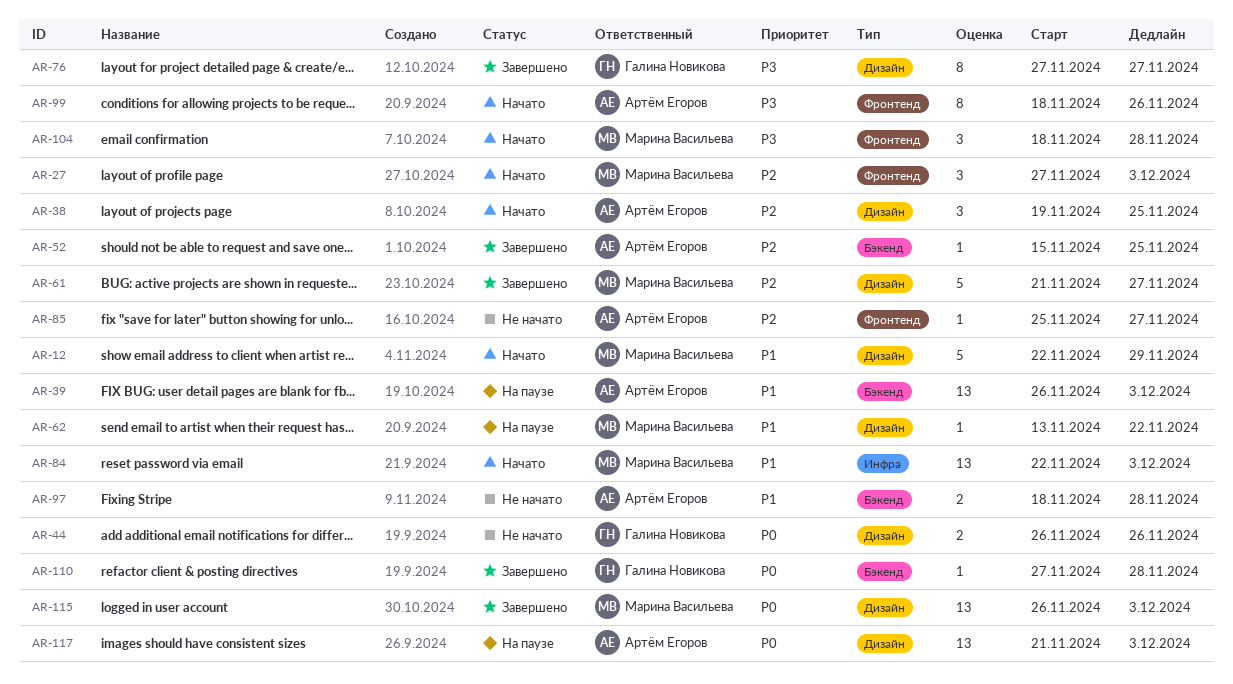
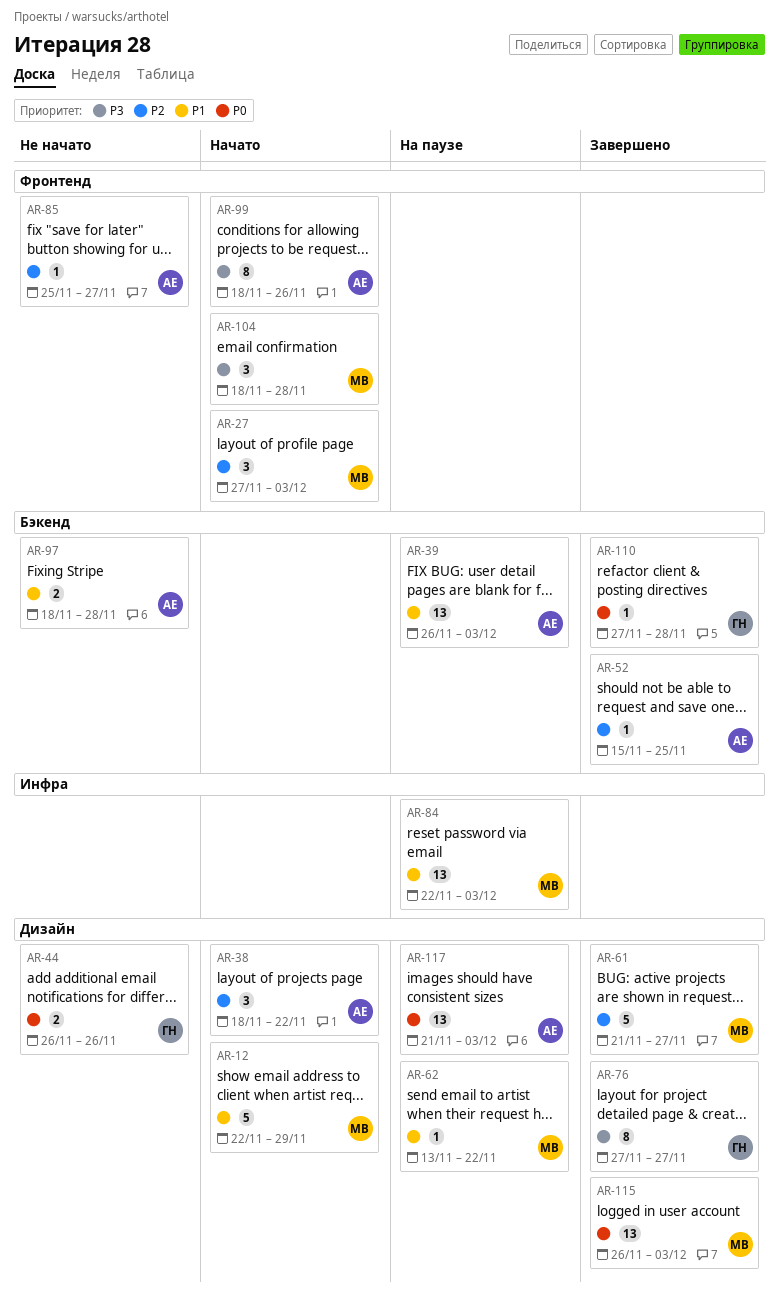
AR-38, start: Nov 19 -> Nov 18
AR-38, due: Nov 25 -> Nov 22
AR-84, status: Начато -> На паузе

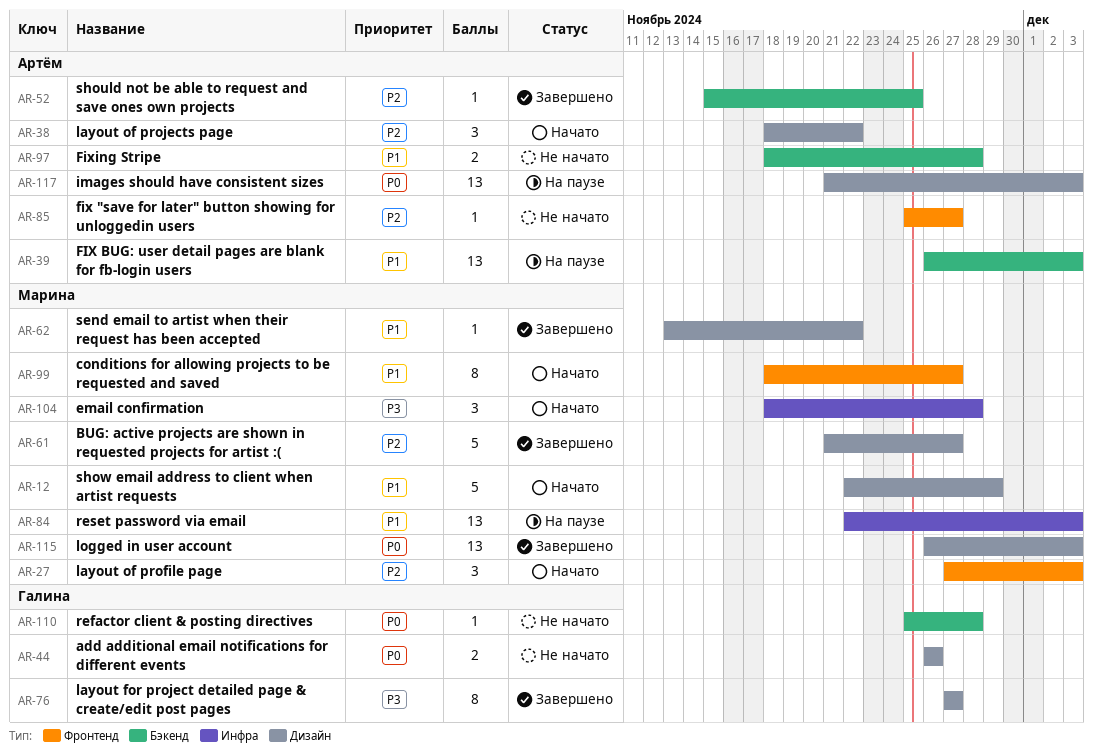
AR-62, status: На паузе -> Завершено
AR-99, owner: Артём -> Марина
AR-99, priority: P3 -> P1
AR-99, due: Nov 26 -> Nov 27
AR-104, label: Фронтенд -> Инфра
AR-110, status: Завершено -> Не начато
AR-110, start: Nov 27 -> Nov 25

